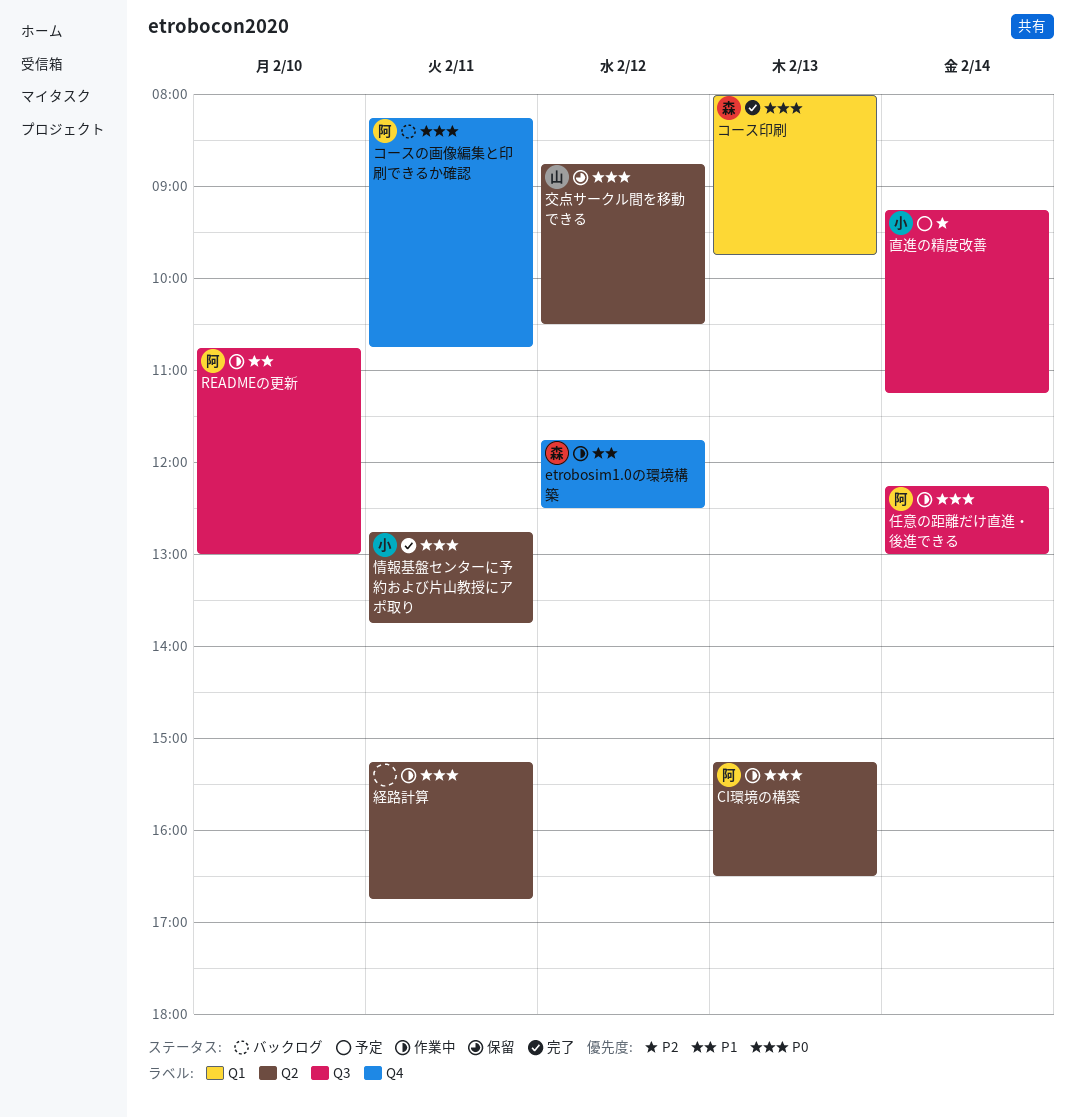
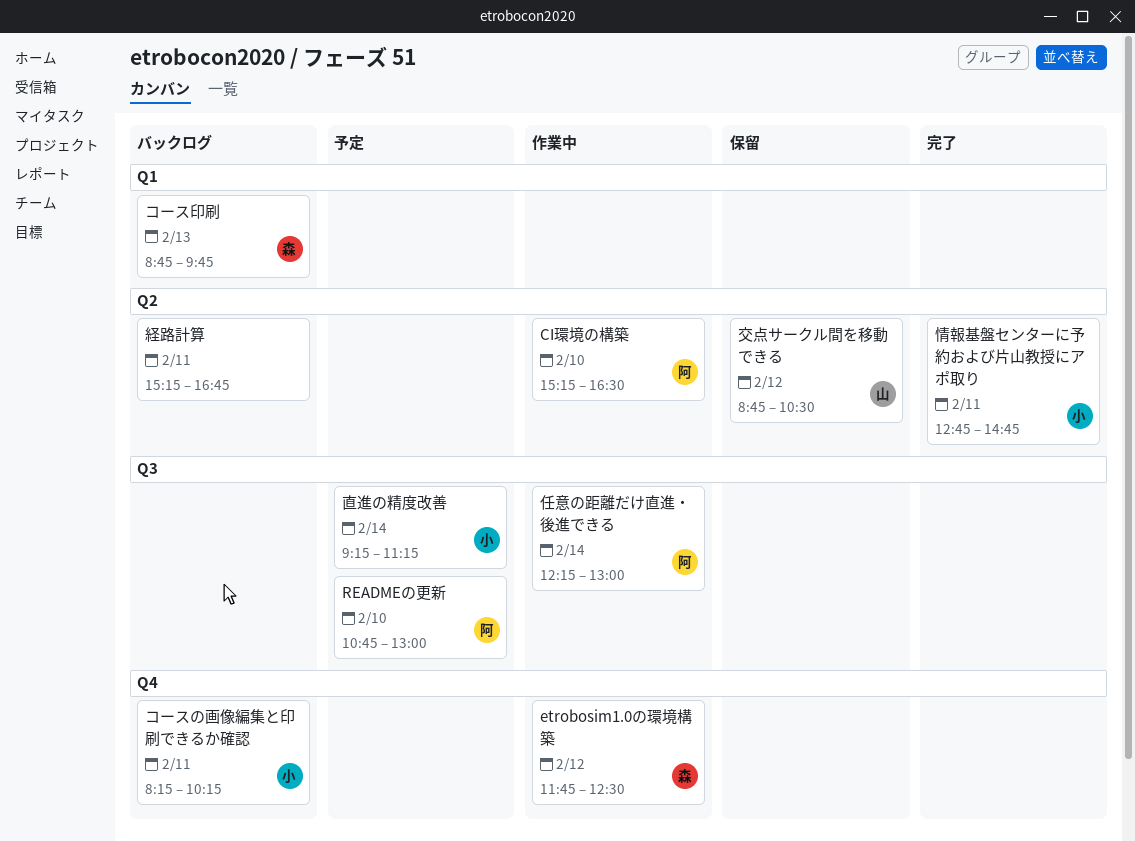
CI環境の構築, day: Feb 13 -> Feb 10
READMEの更新, status: 作業中 -> 予定
コースの画像編集と印刷できるか確認, owner: 阿 -> 小
コースの画像編集と印刷できるか確認, ends: 10:45 -> 10:15
コース印刷, status: 完了 -> バックログ
コース印刷, begins: 08:00 -> 08:45
情報基盤センターに予約および片山教授にアポ取り, ends: 13:45 -> 14:45
経路計算, status: 作業中 -> バックログ

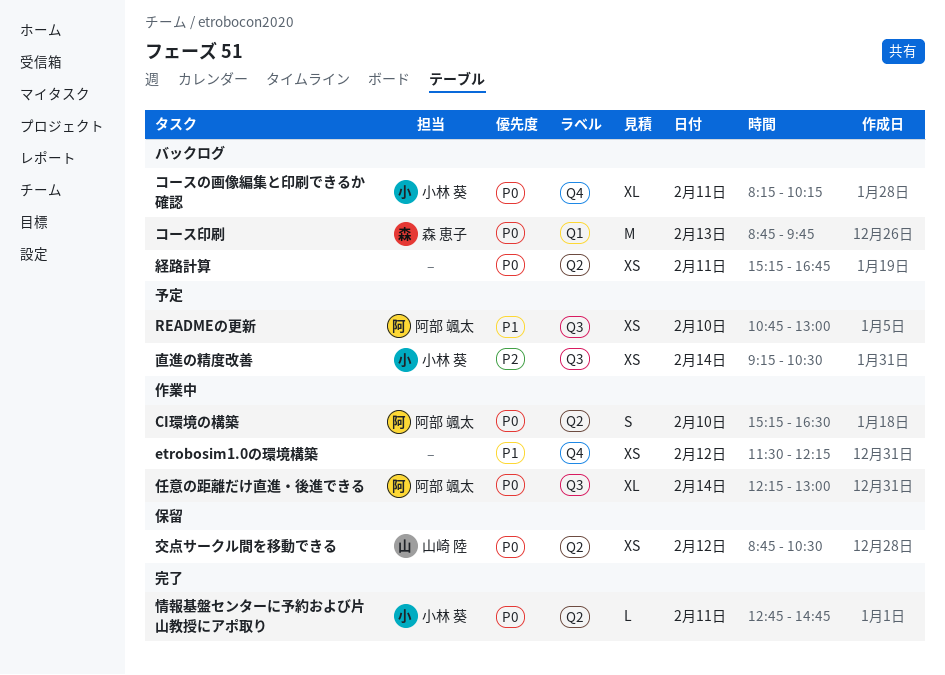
etrobosim1.0の環境構築, owner: 森 恵子 -> none
etrobosim1.0の環境構築, begins: 11:45 -> 11:30
etrobosim1.0の環境構築, ends: 12:30 -> 12:15
直進の精度改善, ends: 11:15 -> 10:30

